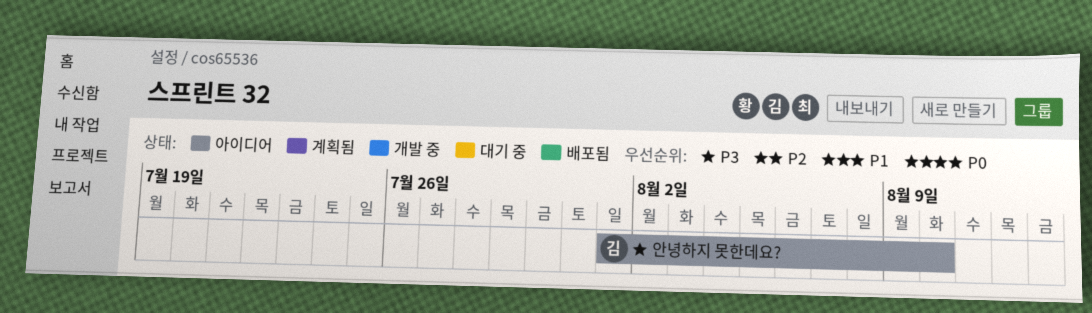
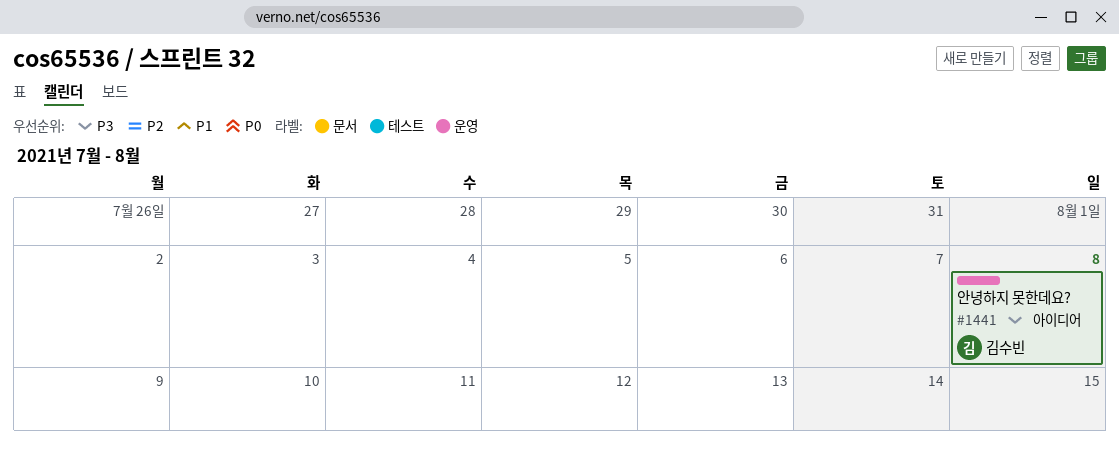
안녕하지 못한데요?, due: Aug 10 -> Aug 8

